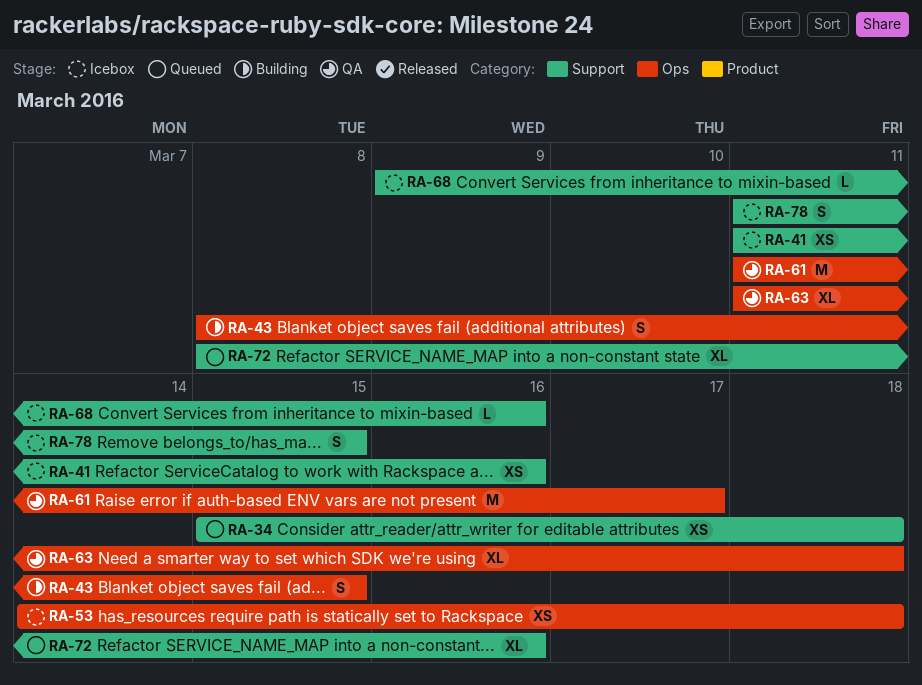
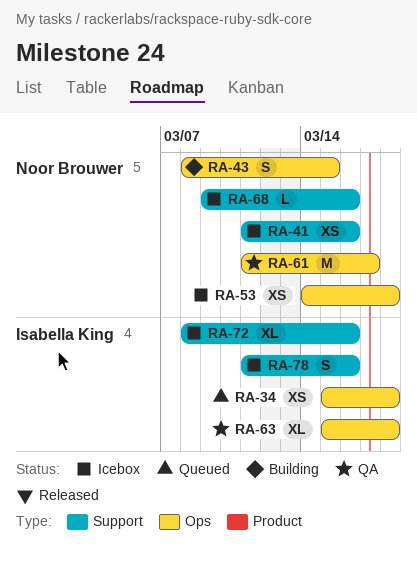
RA-34, label: Support -> Ops
RA-63, start: Mar 11 -> Mar 15
RA-72, status: Queued -> Icebox
RA-78, due: Mar 15 -> Mar 16

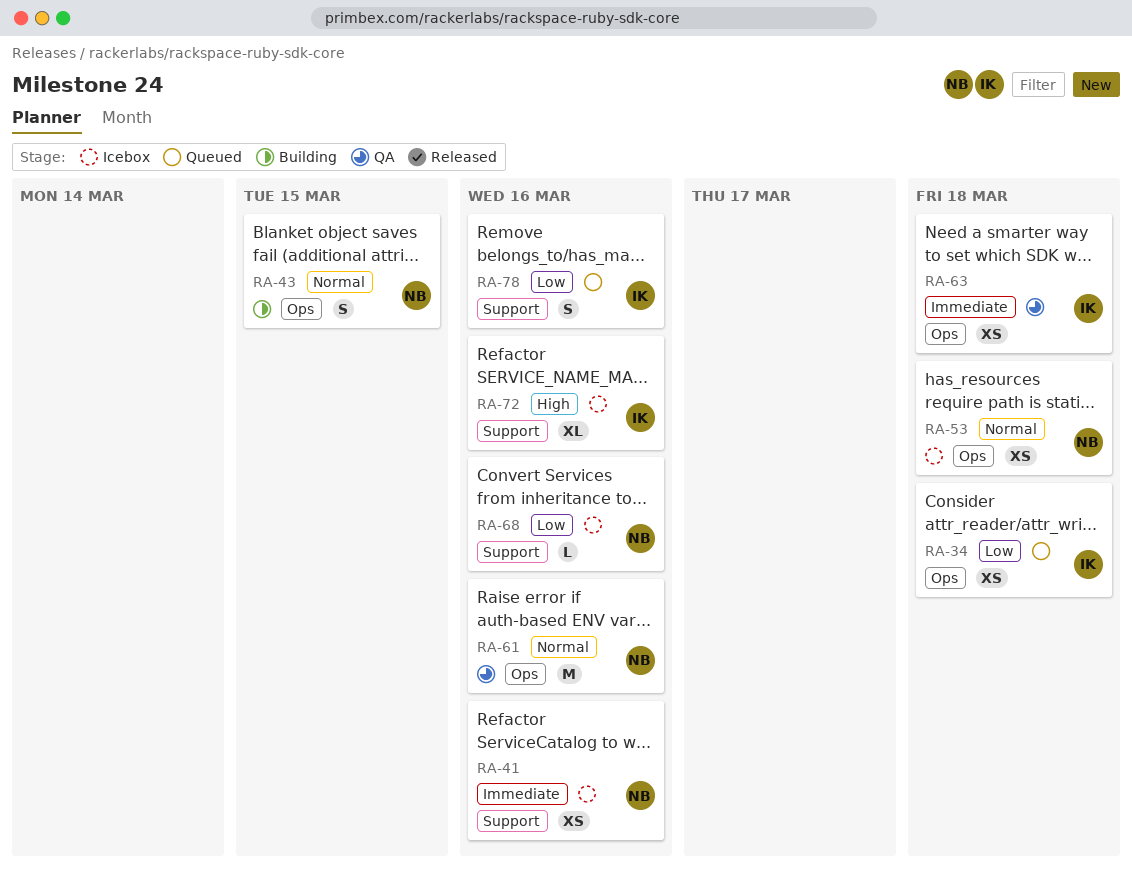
RA-61, due: Mar 17 -> Mar 16
RA-63, estimate: XL -> XS
RA-78, status: Icebox -> Queued

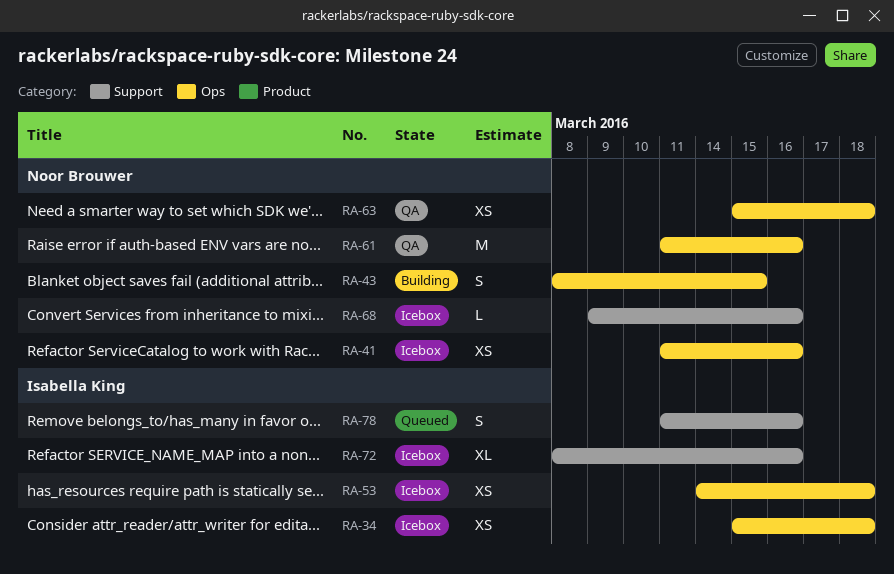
RA-34, status: Queued -> Icebox
RA-41, label: Support -> Ops
RA-53, owner: Noor Brouwer -> Isabella King
RA-63, owner: Isabella King -> Noor Brouwer

